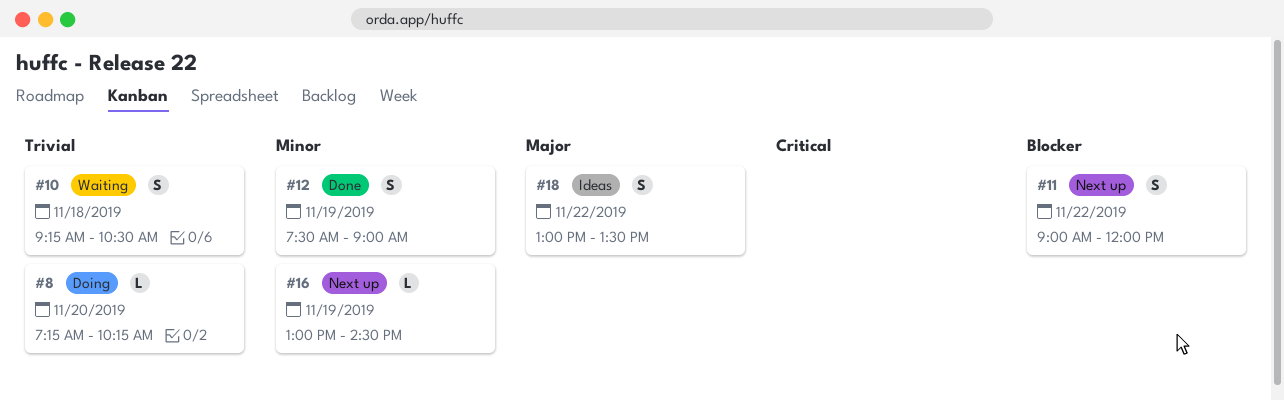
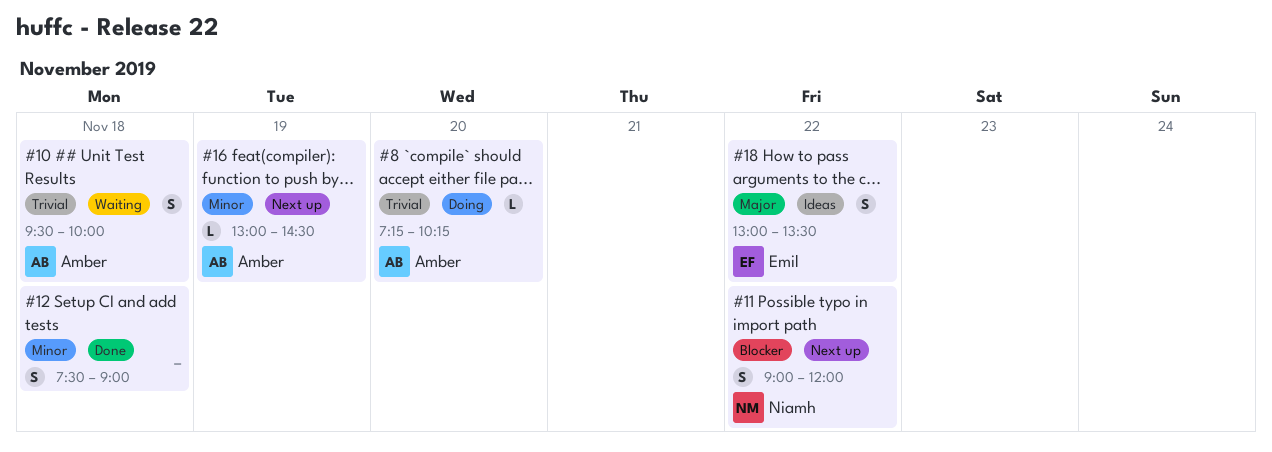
#10, begins: 09:15 -> 09:30
#10, ends: 10:30 -> 10:00
#12, day: Nov 19 -> Nov 18

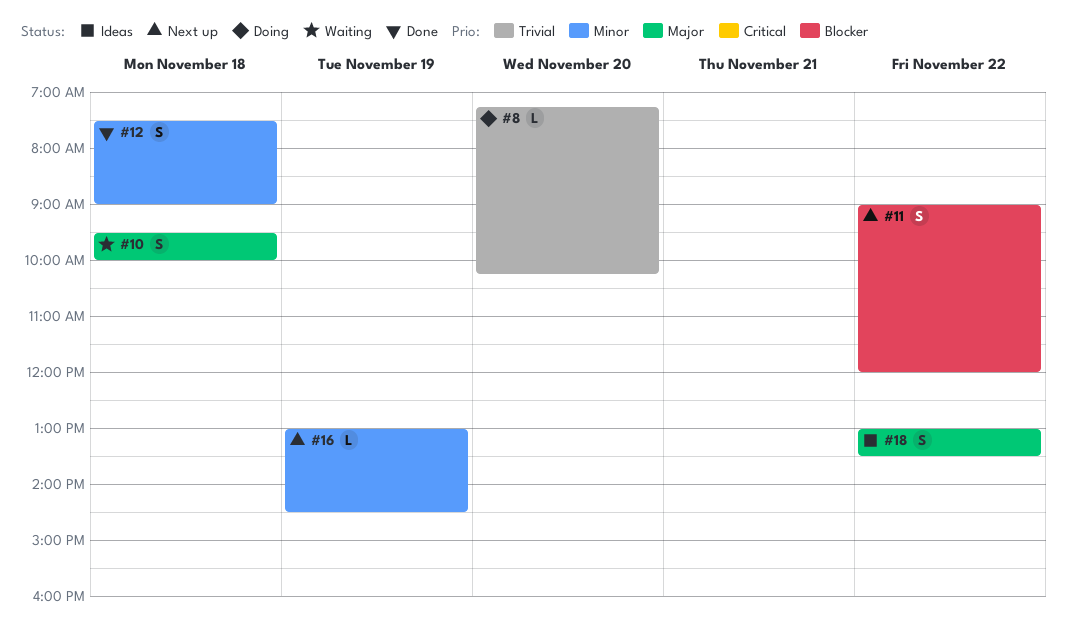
#10, priority: Trivial -> Major

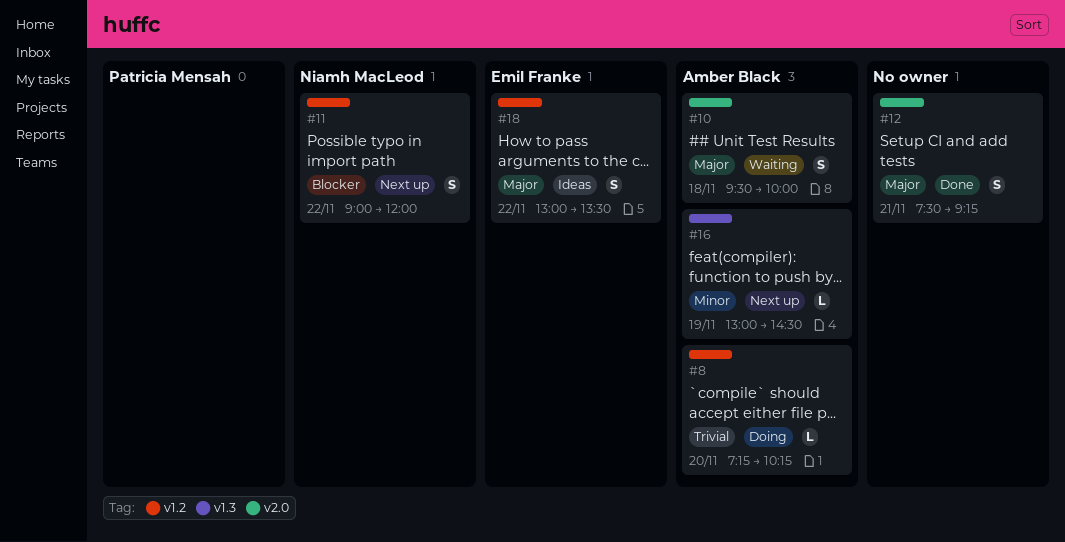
#12, priority: Minor -> Major
#12, day: Nov 18 -> Nov 21
#12, ends: 09:00 -> 09:15

